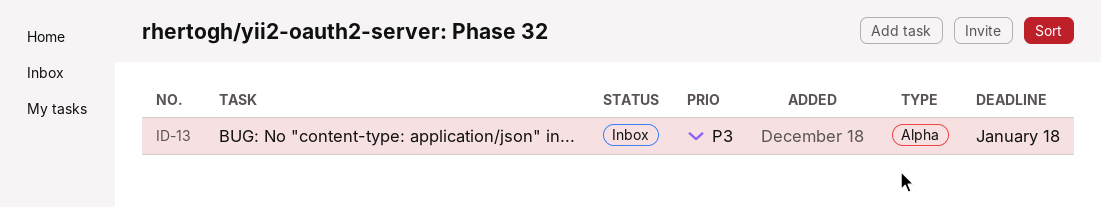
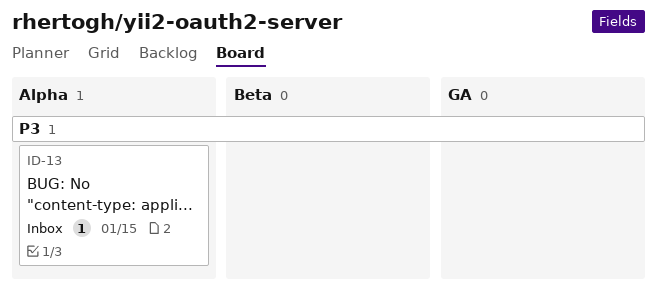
ID-13, due: Jan 18 -> Jan 15

